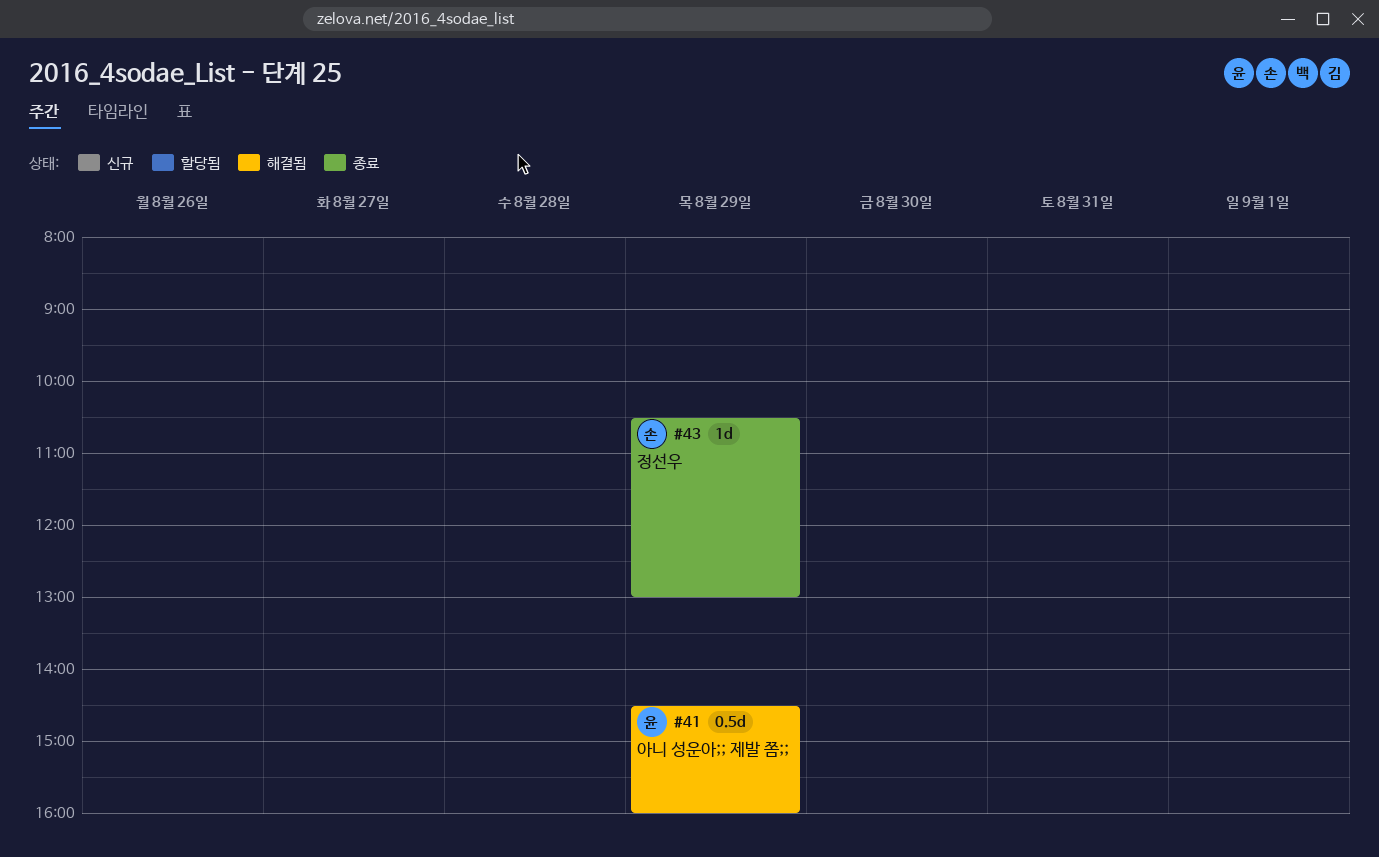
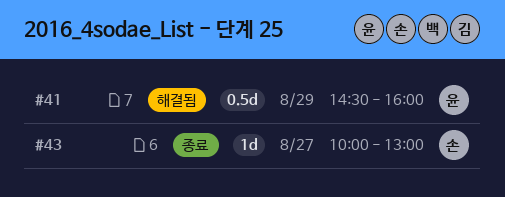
#43, day: Aug 29 -> Aug 27
#43, begins: 10:30 -> 10:00

